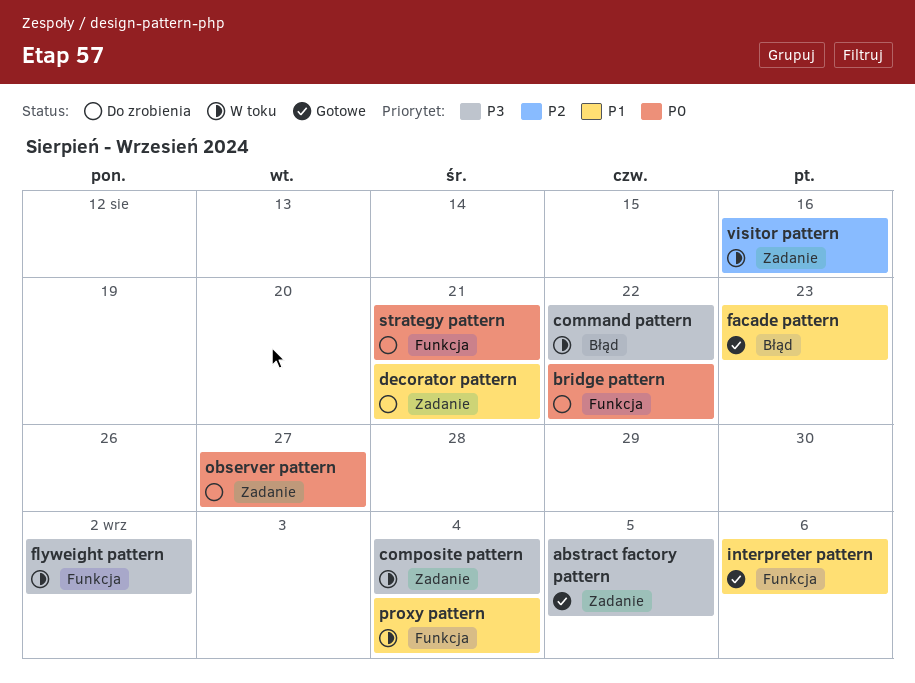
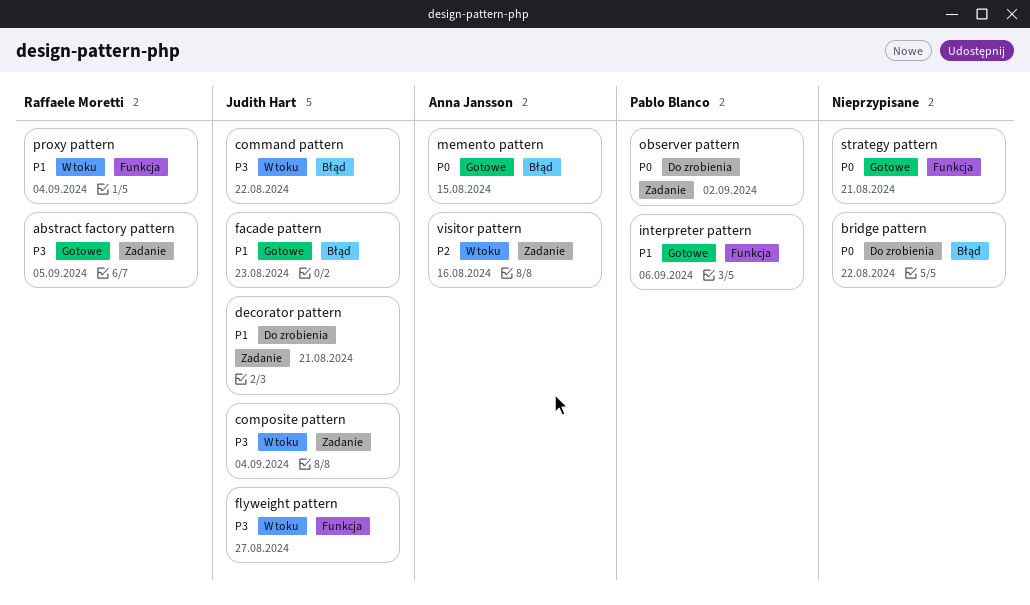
bridge pattern, label: Funkcja -> Błąd
flyweight pattern, due: Sep 2 -> Aug 27
memento pattern: none -> present
observer pattern, due: Aug 27 -> Sep 2
strategy pattern, status: Do zrobienia -> Gotowe

